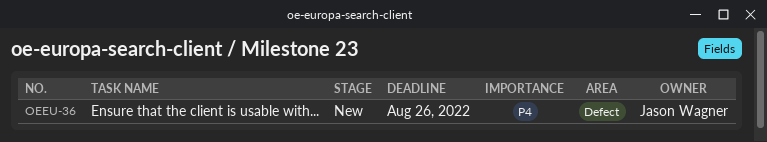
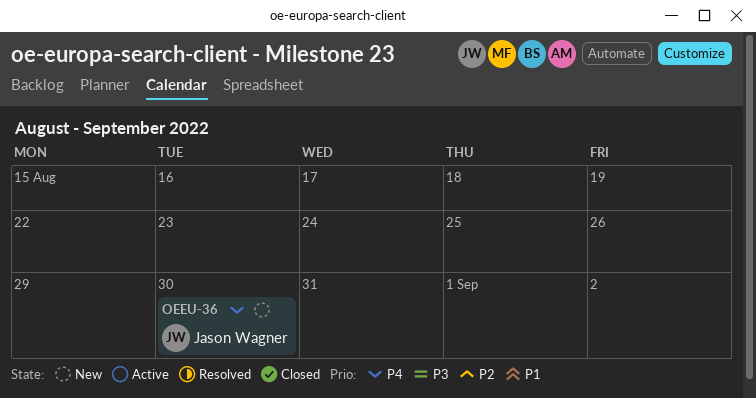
OEEU-36, due: Aug 26 -> Aug 30

